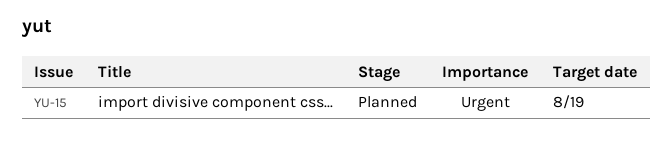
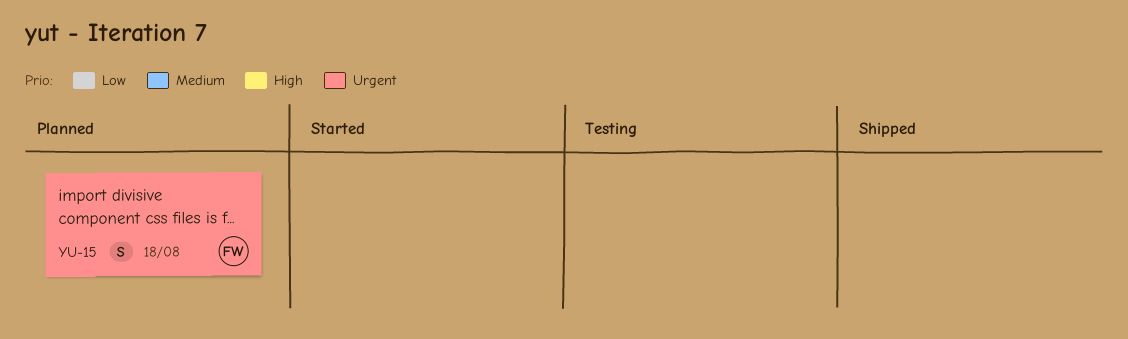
YU-15, due: Aug 19 -> Aug 18

